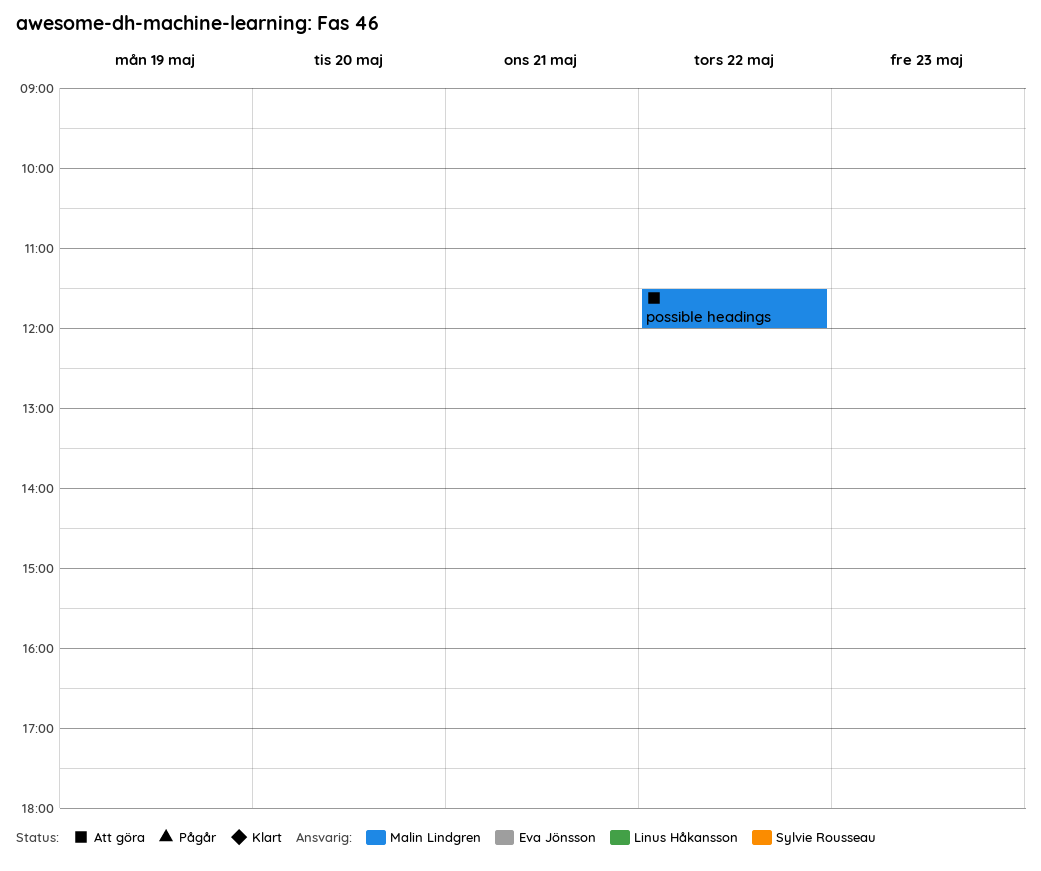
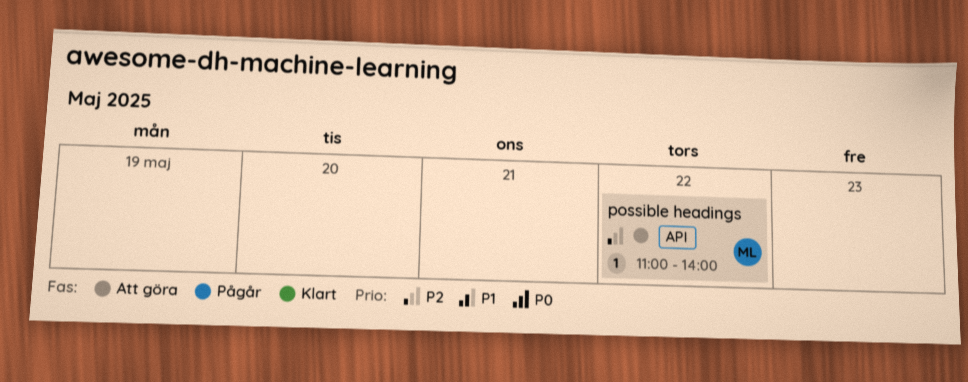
possible headings, begins: 11:30 -> 11:00
possible headings, ends: 12:00 -> 14:00

